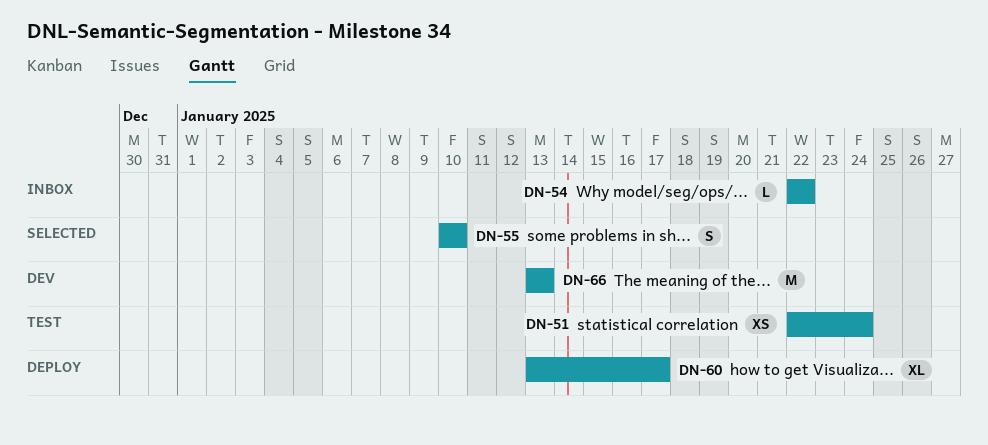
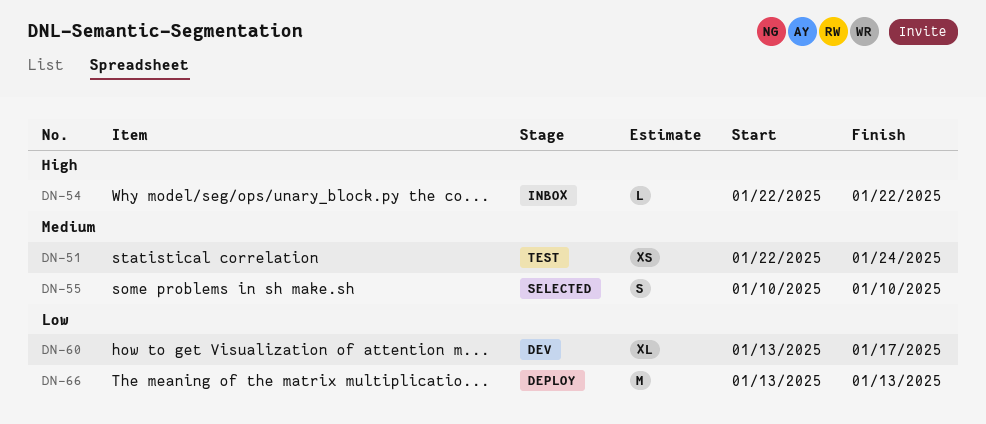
DN-60, status: Deploy -> Dev
DN-66, status: Dev -> Deploy

